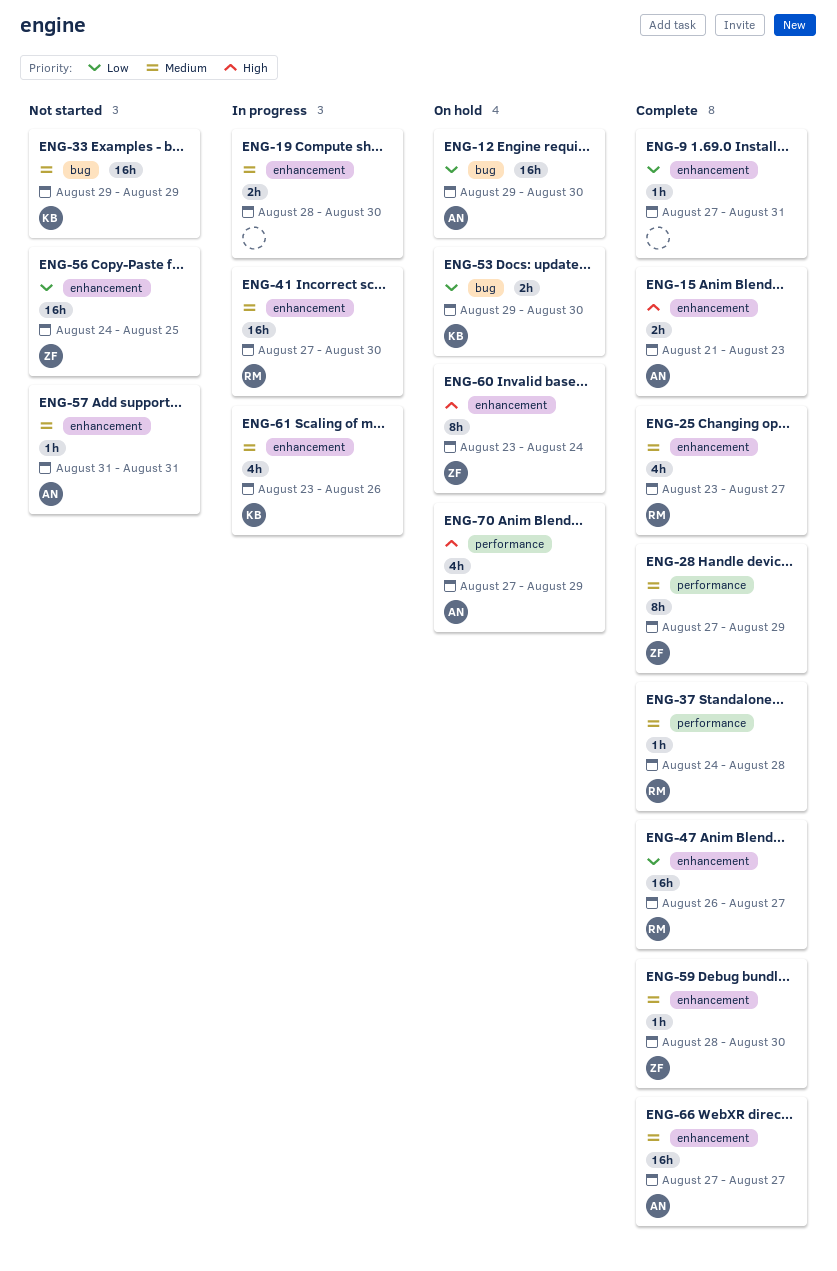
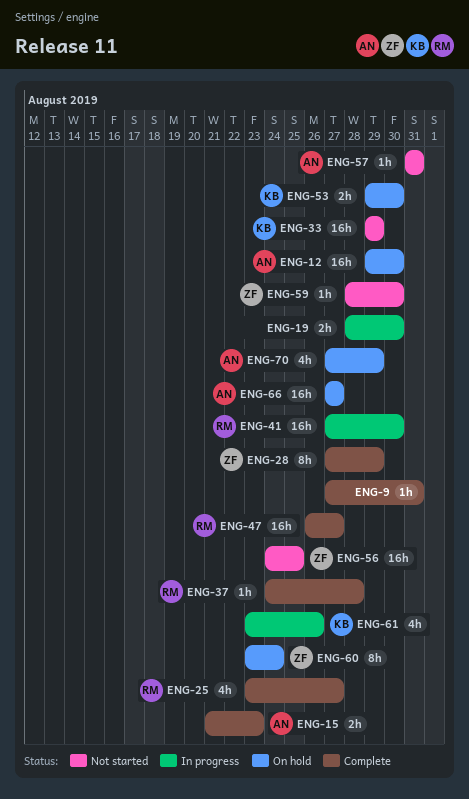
ENG-59, status: Complete -> Not started
ENG-66, status: Complete -> On hold

